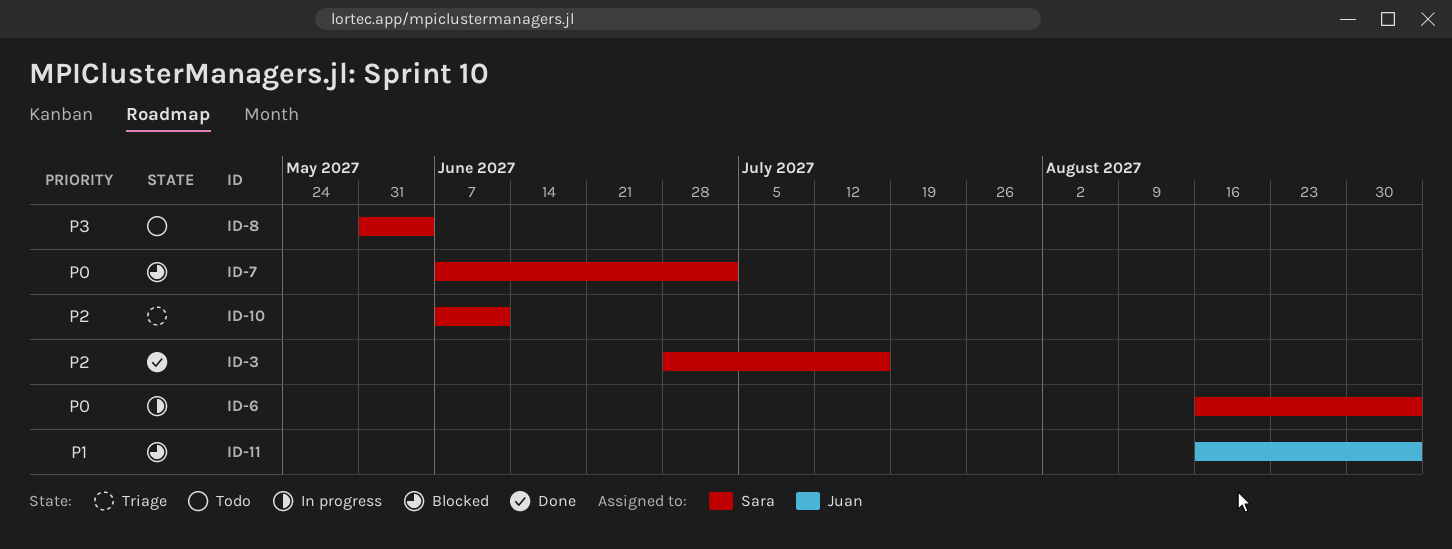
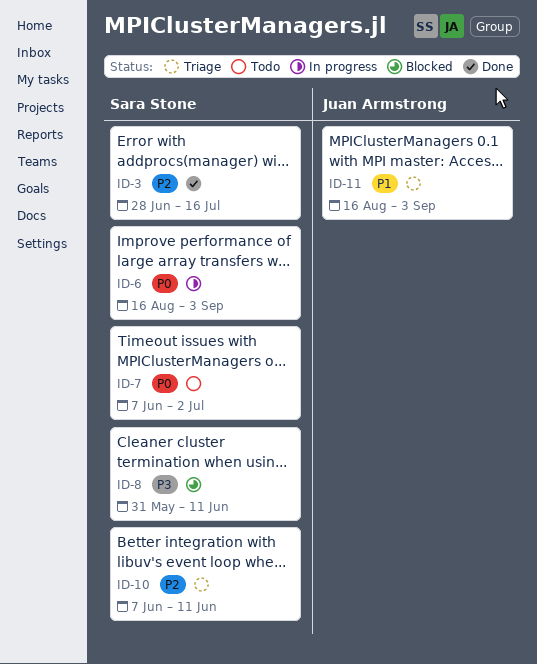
ID-7, status: Blocked -> Todo
ID-8, status: Todo -> Blocked
ID-8, due: Jun 4 -> Jun 11
ID-11, status: Blocked -> Triage

